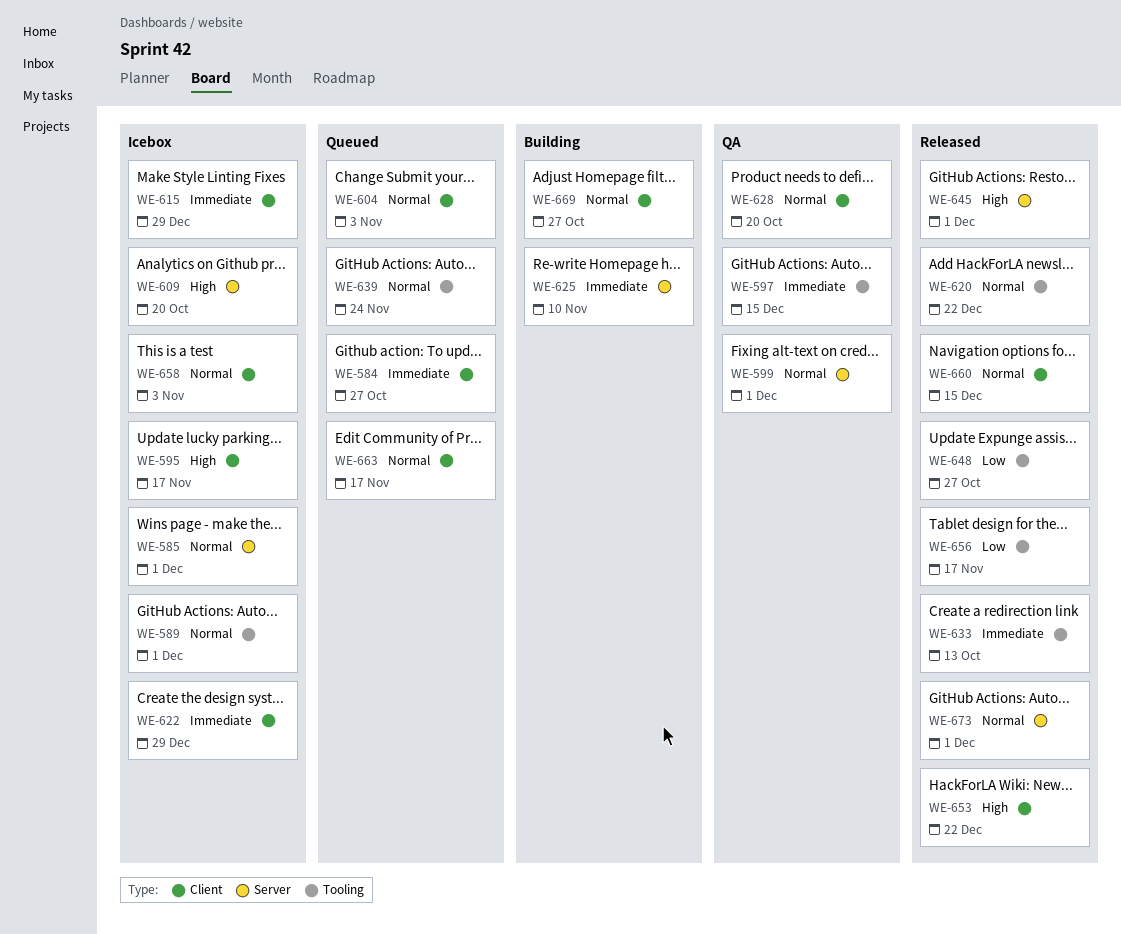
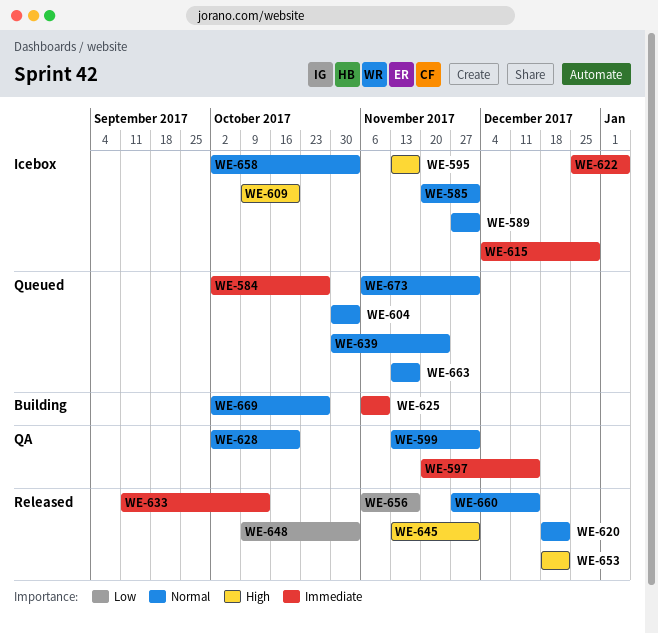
WE-622, due: Dec 29 -> Jan 5
WE-648, due: Oct 27 -> Nov 3
WE-673, status: Released -> Queued

